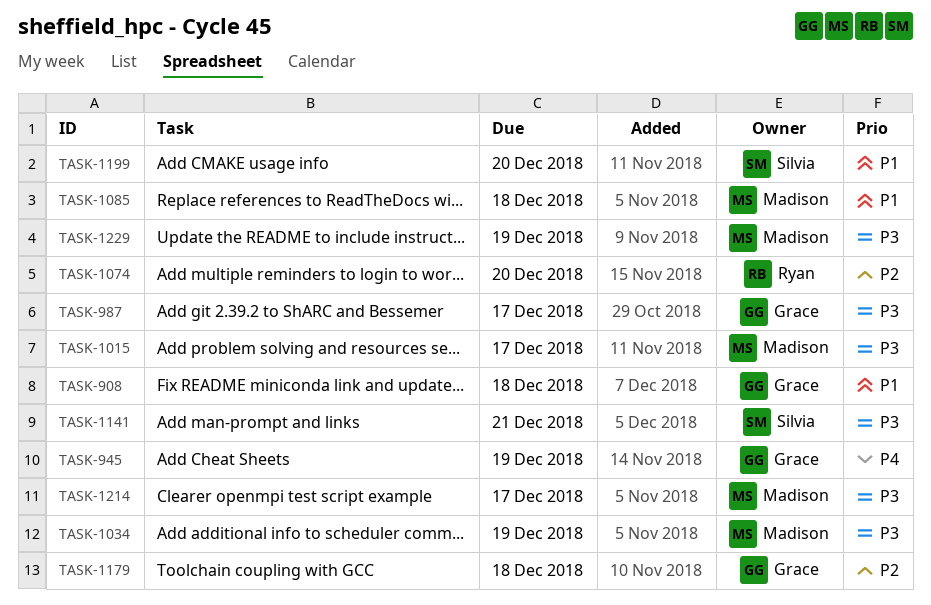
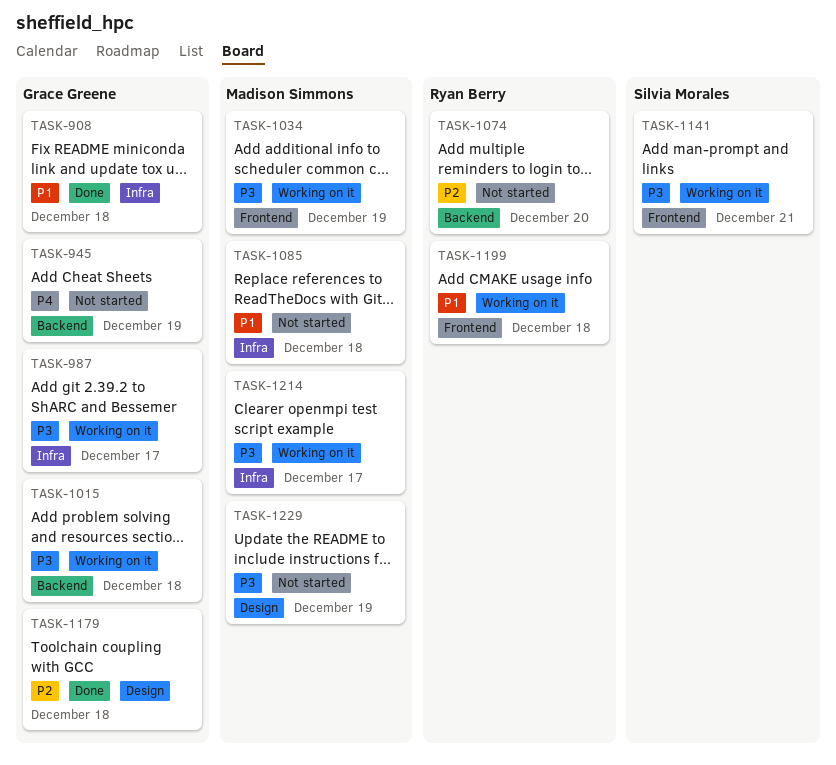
TASK-1015, owner: Madison Simmons -> Grace Greene
TASK-1015, due: Dec 17 -> Dec 18
TASK-1199, owner: Silvia Morales -> Ryan Berry
TASK-1199, due: Dec 20 -> Dec 18

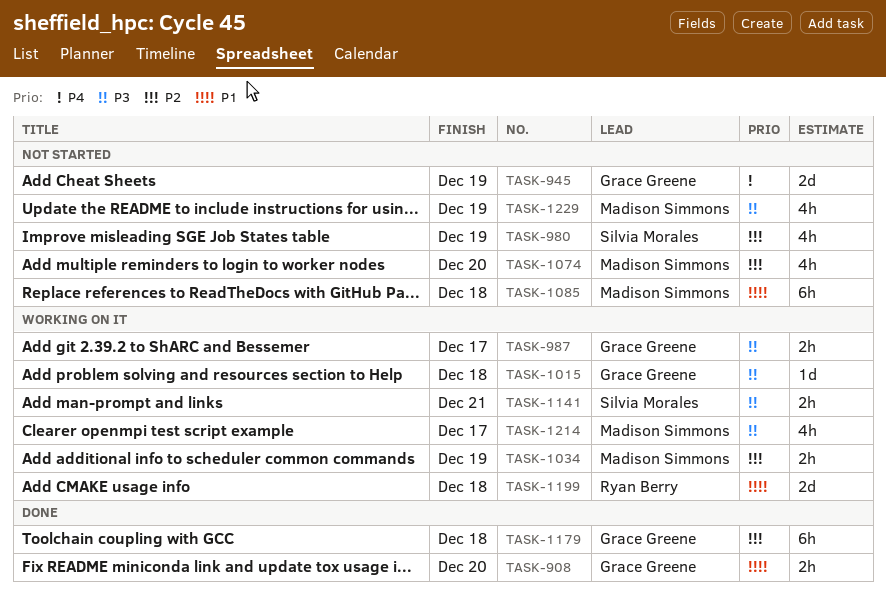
TASK-908, due: Dec 18 -> Dec 20
TASK-980: none -> present
TASK-1034, priority: P3 -> P2
TASK-1074, owner: Ryan Berry -> Madison Simmons

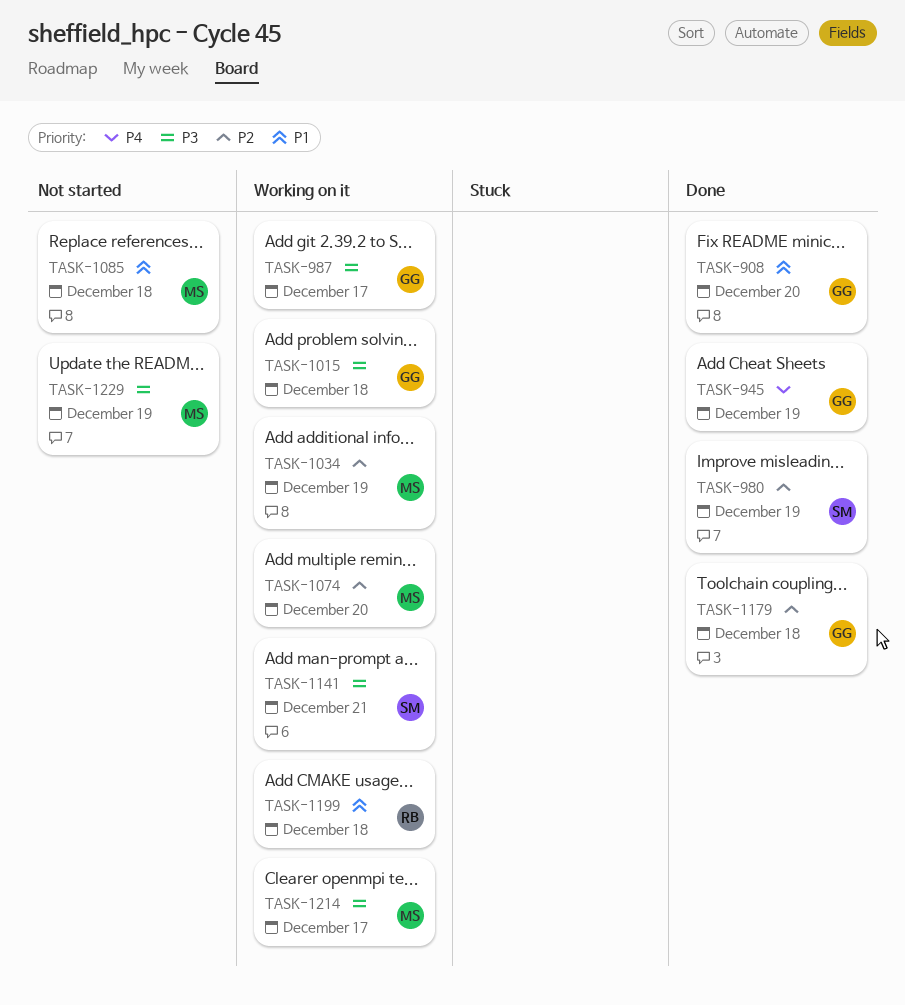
TASK-945, status: Not started -> Done
TASK-980, status: Not started -> Done
TASK-1074, status: Not started -> Working on it

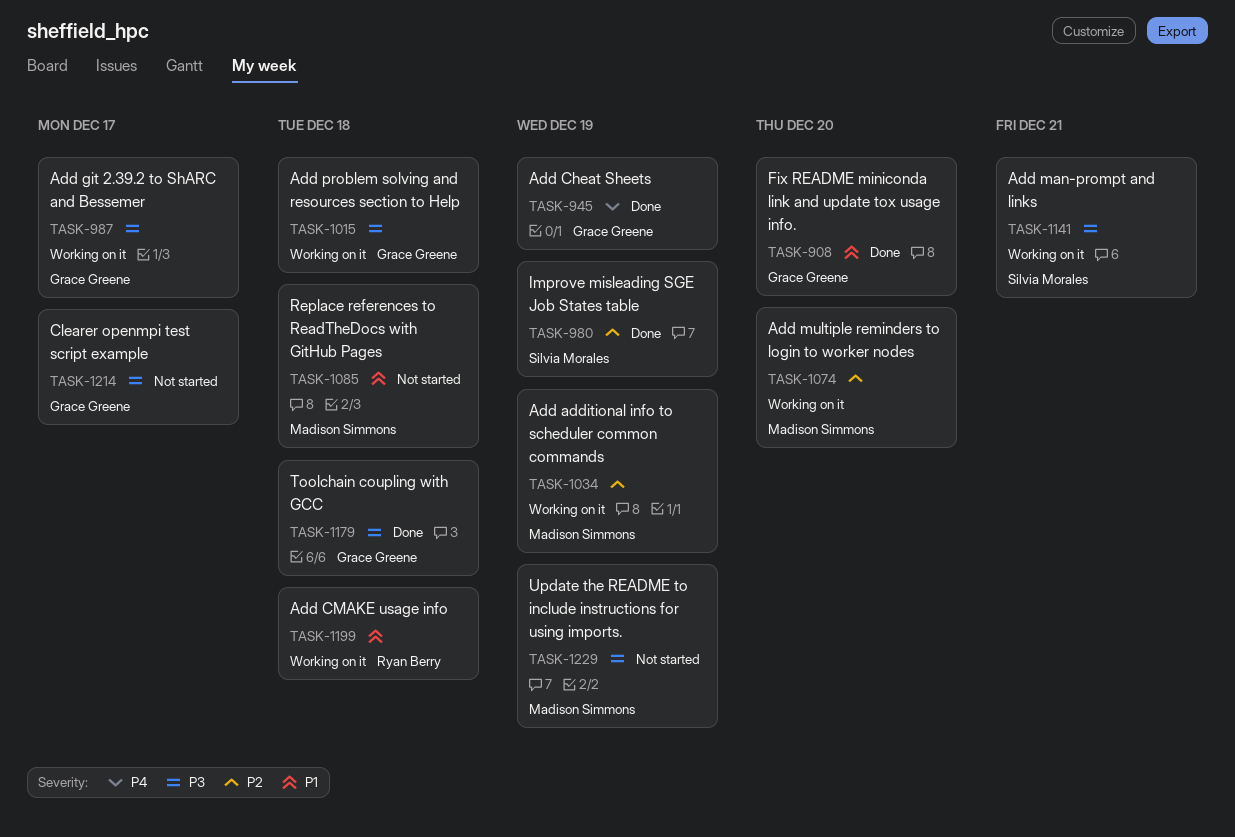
TASK-1179, priority: P2 -> P3
TASK-1214, status: Working on it -> Not started
TASK-1214, owner: Madison Simmons -> Grace Greene

